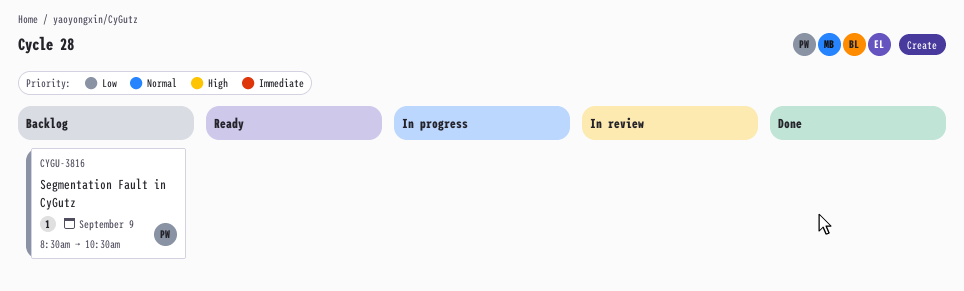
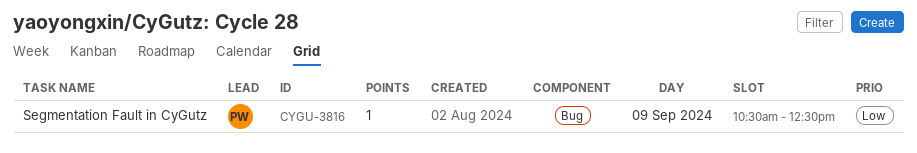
CYGU-3816, begins: 08:30 -> 10:30
CYGU-3816, ends: 10:30 -> 12:30

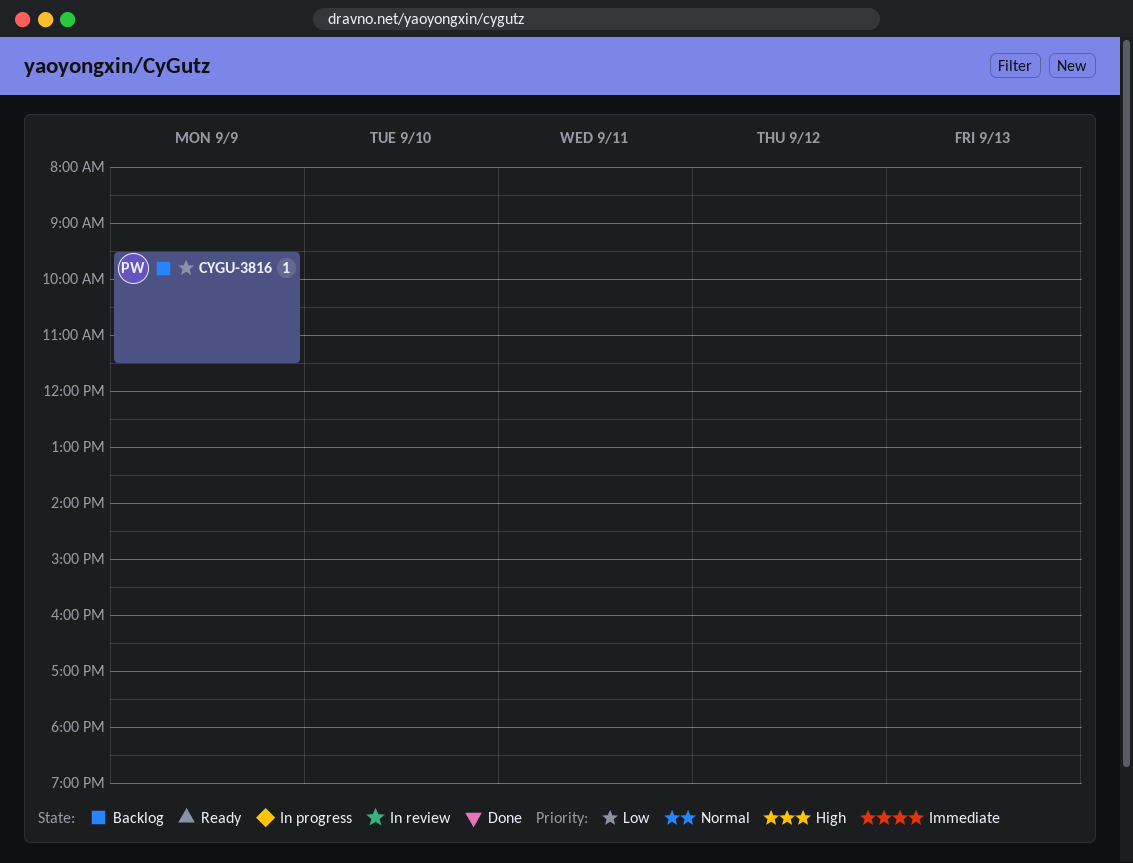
CYGU-3816, begins: 10:30 -> 09:30
CYGU-3816, ends: 12:30 -> 11:30

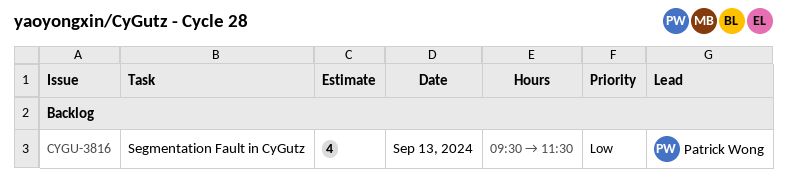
CYGU-3816, estimate: 1 -> 4
CYGU-3816, day: Sep 9 -> Sep 13

